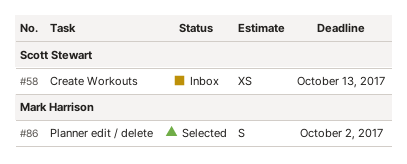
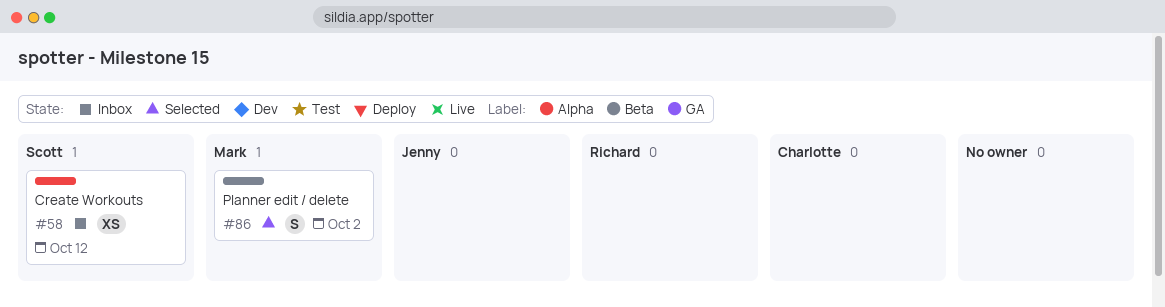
#58, due: Oct 13 -> Oct 12

